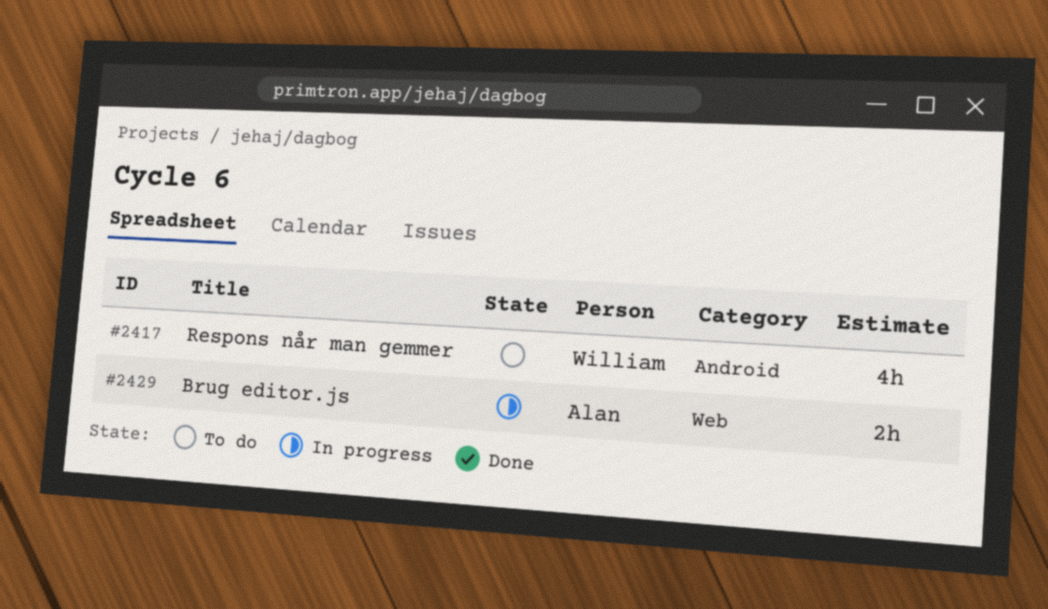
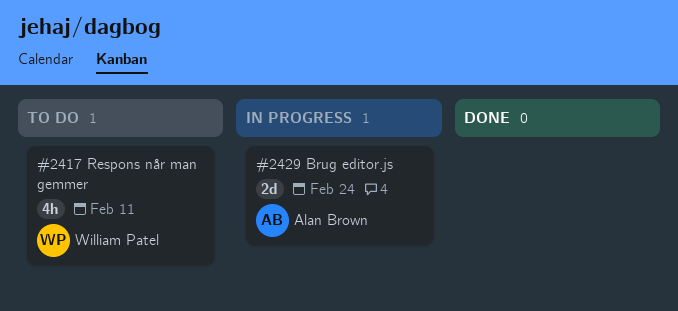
#2429, estimate: 2h -> 2d

